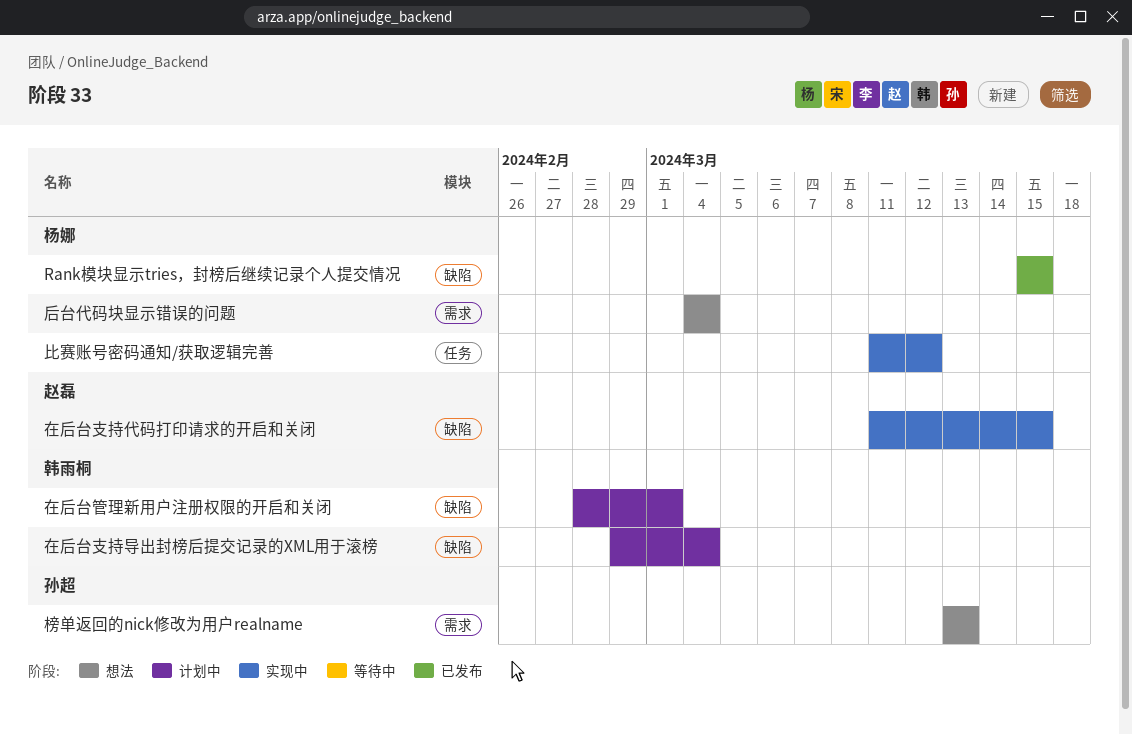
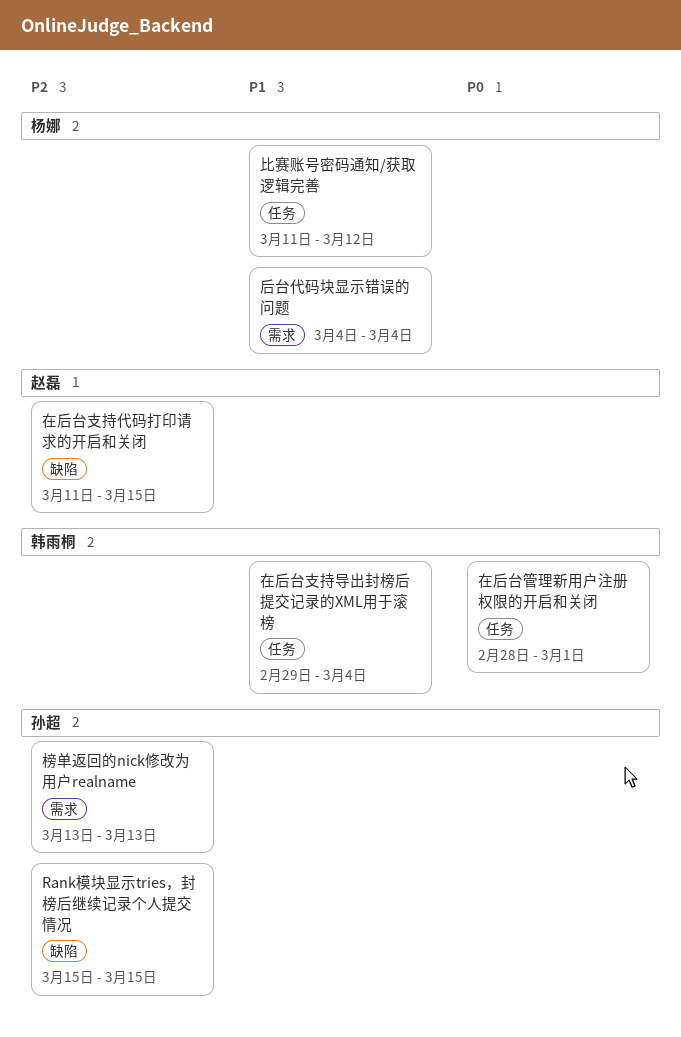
Rank模块显示tries，封榜后继续记录个人提交情况, owner: 杨娜 -> 孙超
在后台支持导出封榜后提交记录的XML用于滚榜, label: 缺陷 -> 任务
在后台管理新用户注册权限的开启和关闭, label: 缺陷 -> 任务

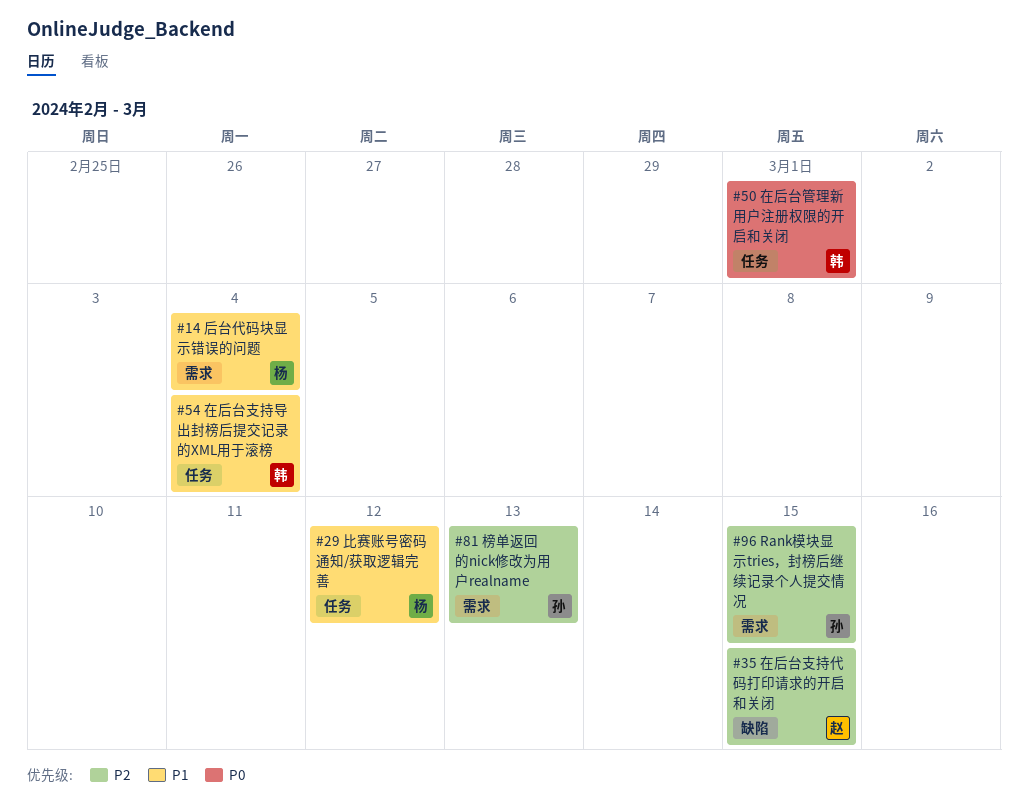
Rank模块显示tries，封榜后继续记录个人提交情况, label: 缺陷 -> 需求

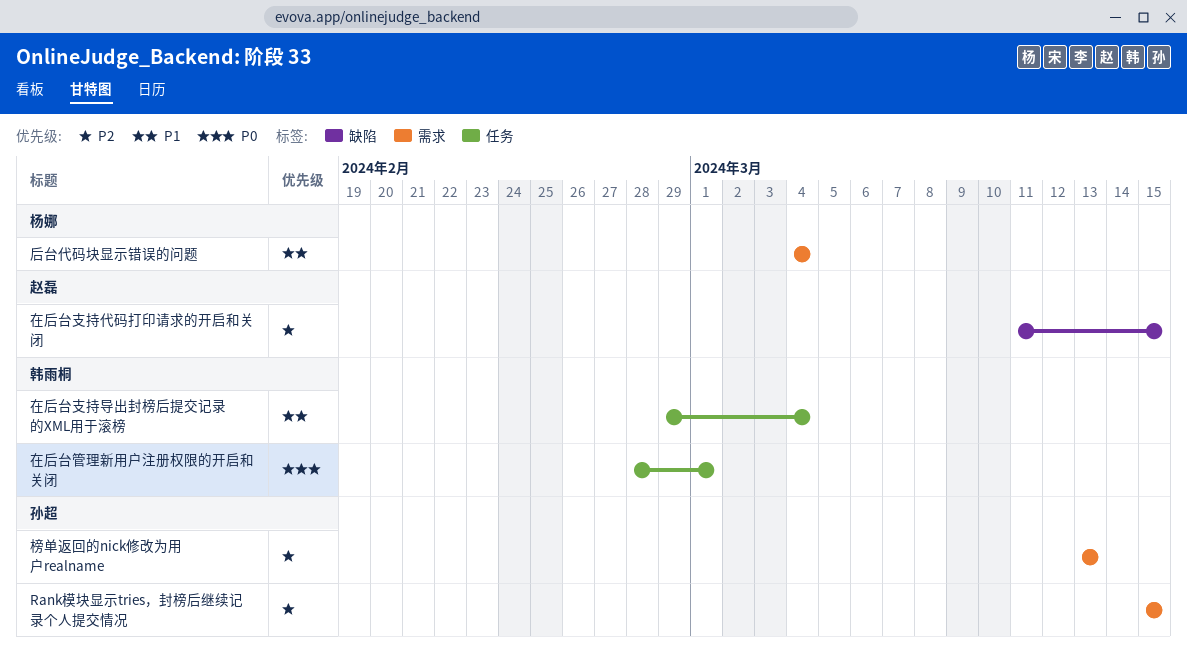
比赛账号密码通知/获取逻辑完善: present -> none

